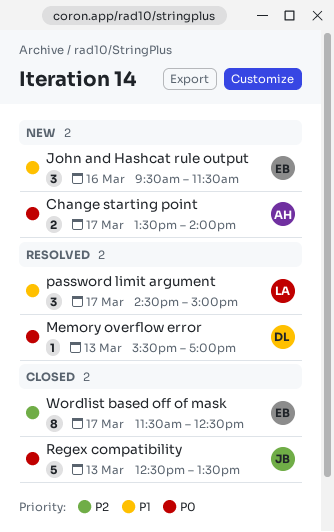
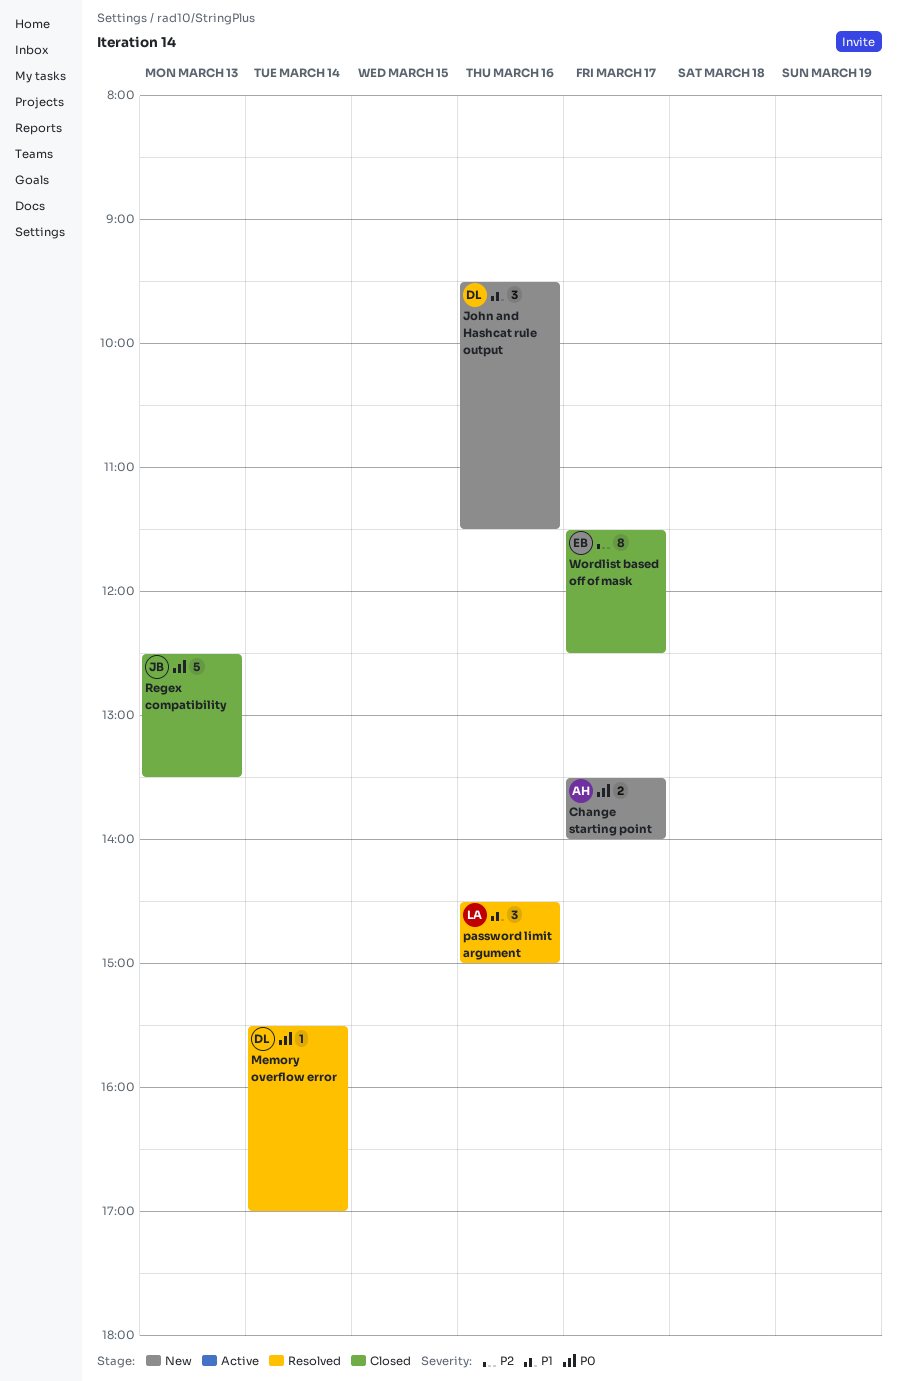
John and Hashcat rule output, owner: EB -> DL
Memory overflow error, day: Mar 13 -> Mar 14
password limit argument, day: Mar 17 -> Mar 16

